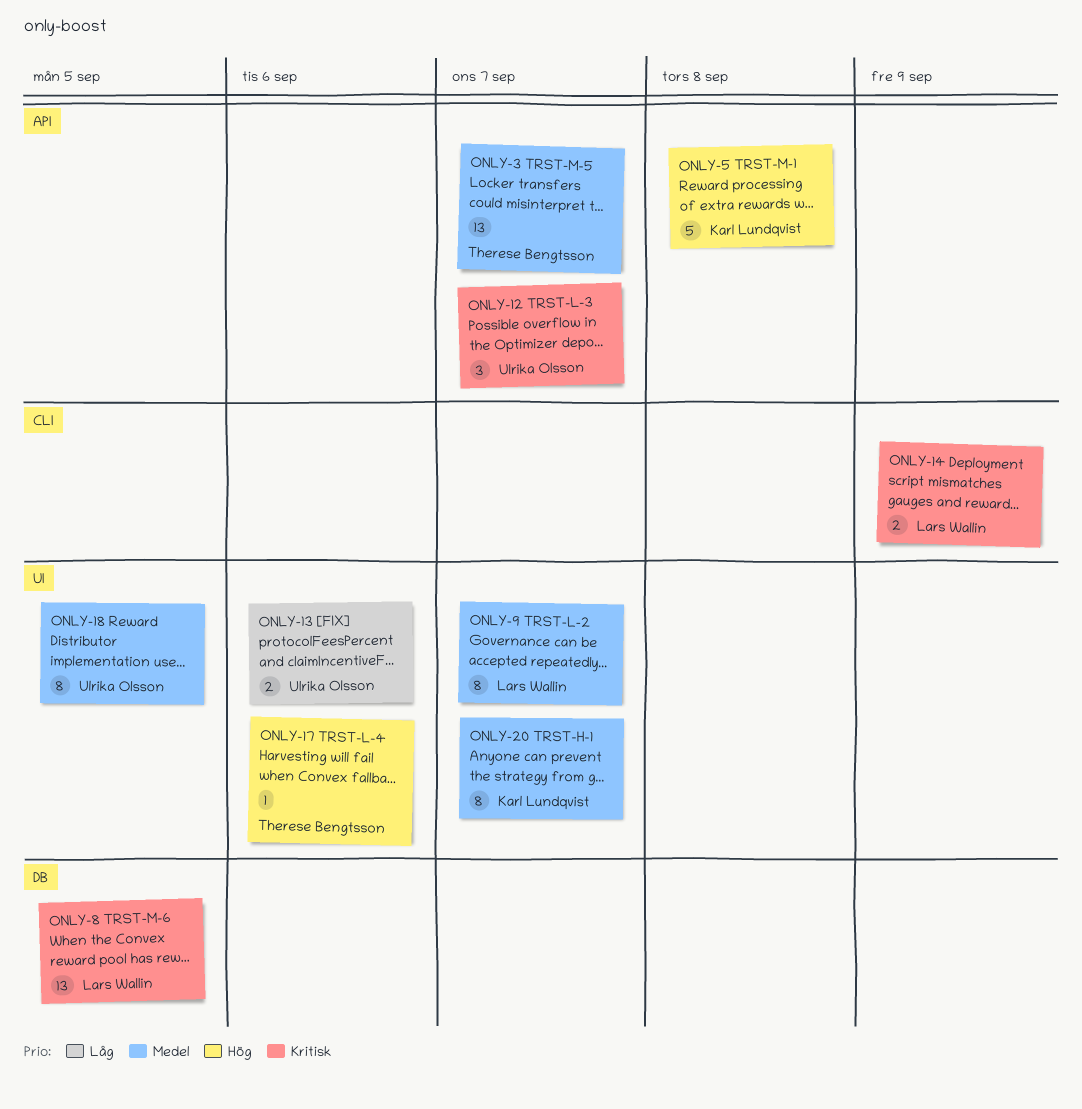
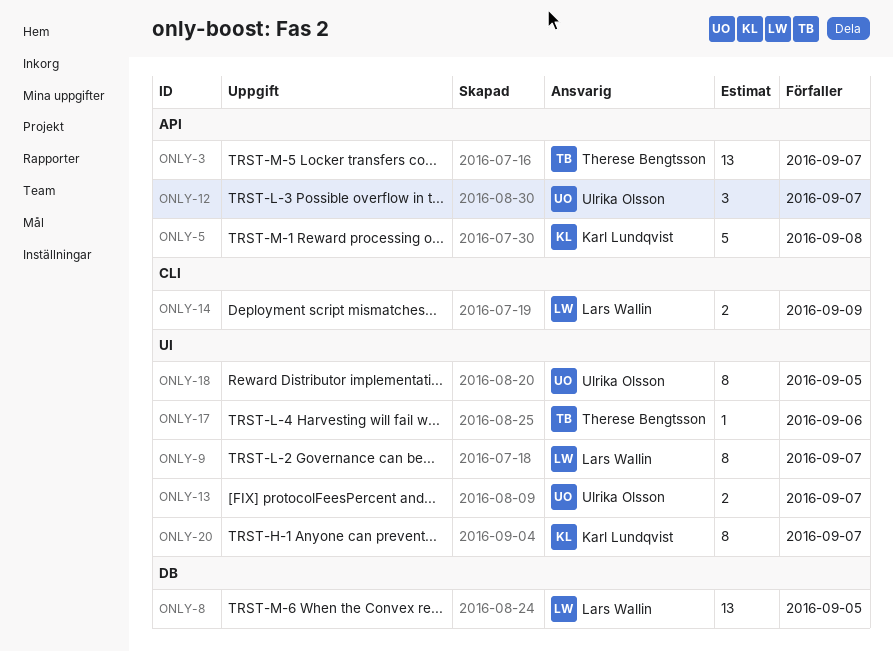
ONLY-13, due: Sep 6 -> Sep 7

